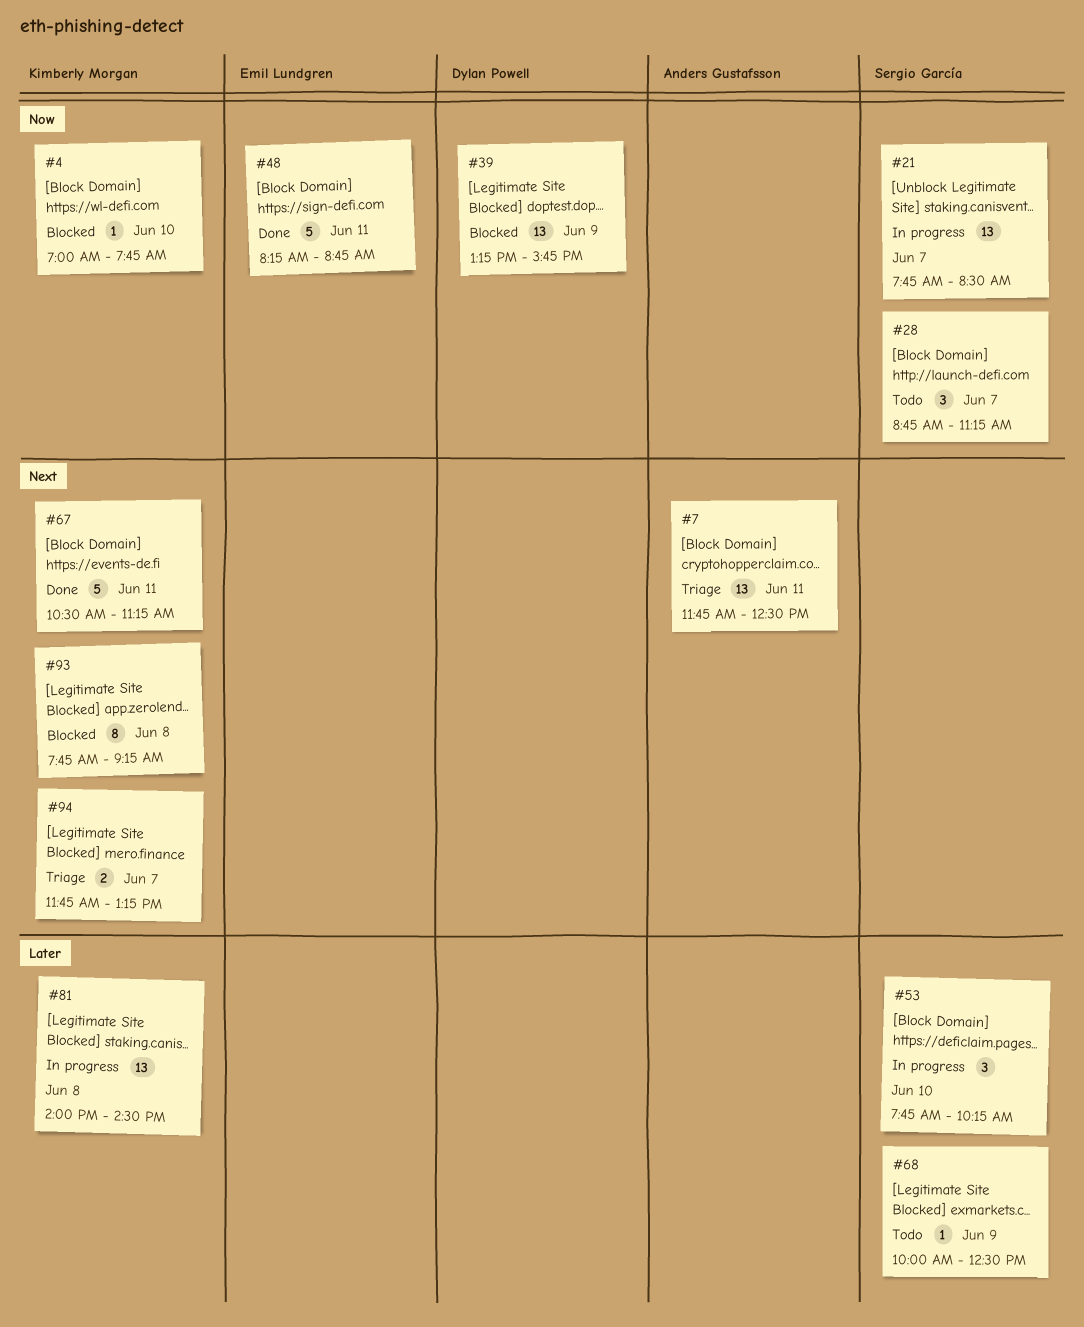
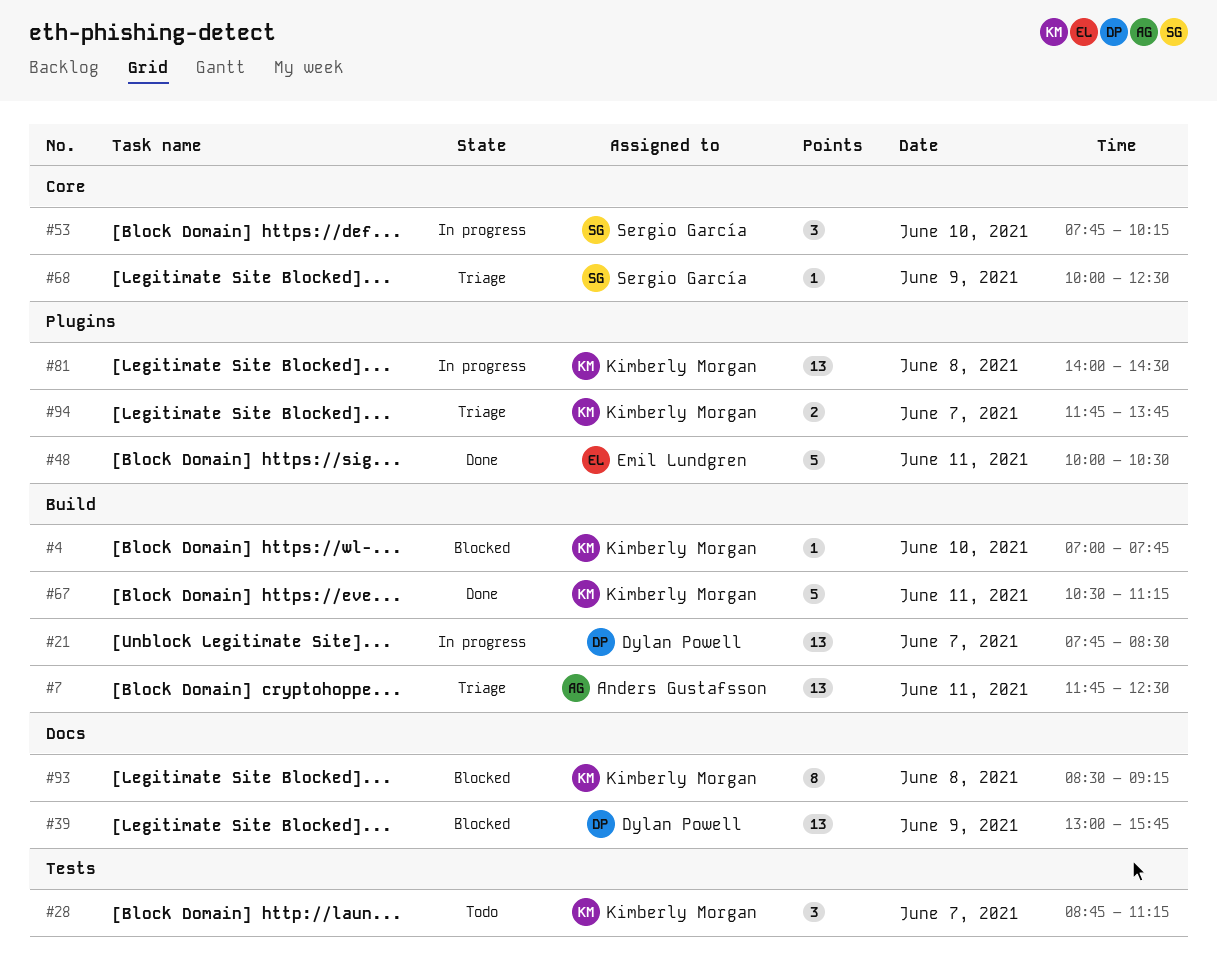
#21, owner: Sergio García -> Dylan Powell
#28, owner: Sergio García -> Kimberly Morgan
#39, begins: 13:15 -> 13:00
#48, begins: 08:15 -> 10:00
#48, ends: 08:45 -> 10:30
#68, status: Todo -> Triage
#93, begins: 07:45 -> 08:30
#94, ends: 13:15 -> 13:45

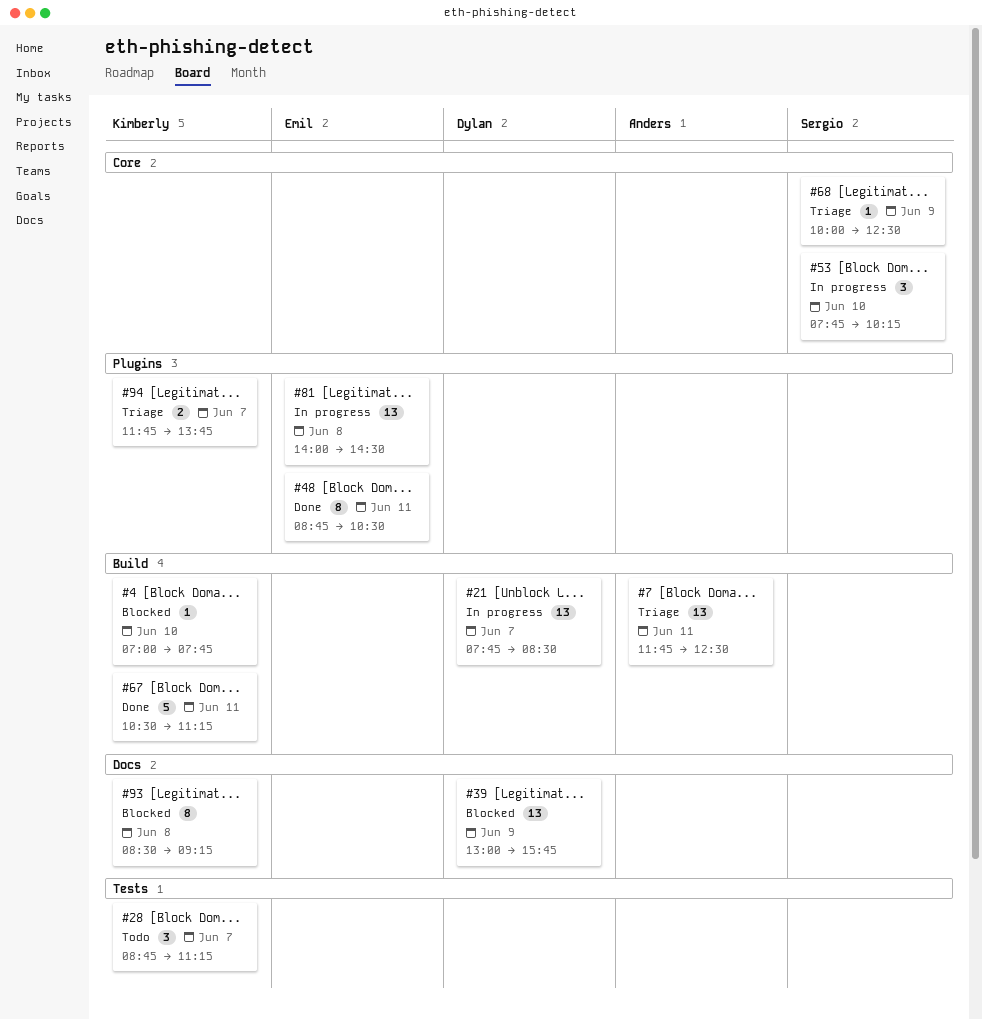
#48, estimate: 5 -> 8
#48, begins: 10:00 -> 08:45
#81, owner: Kimberly Morgan -> Emil Lundgren

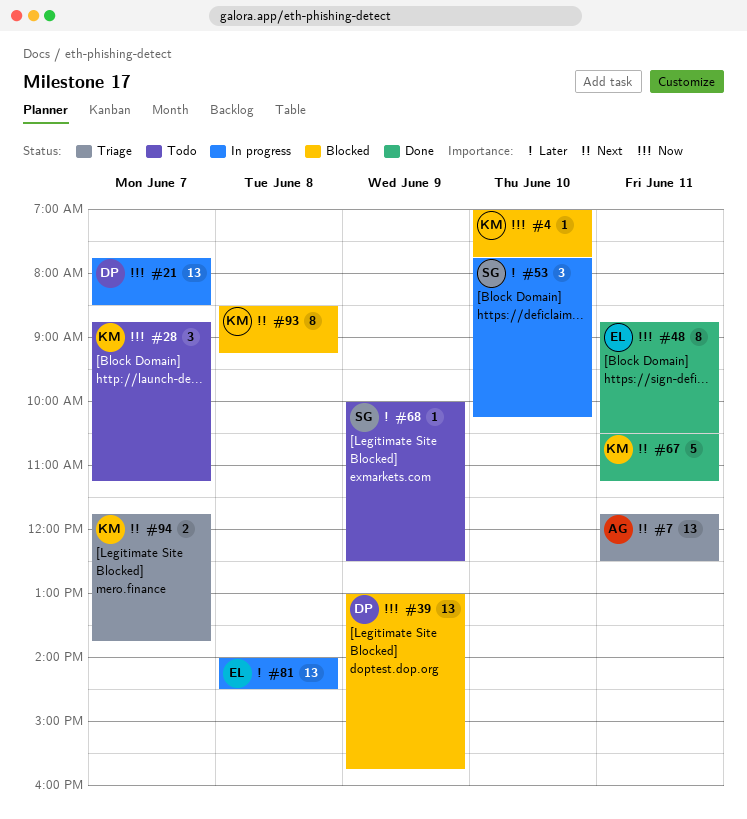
#68, status: Triage -> Todo

